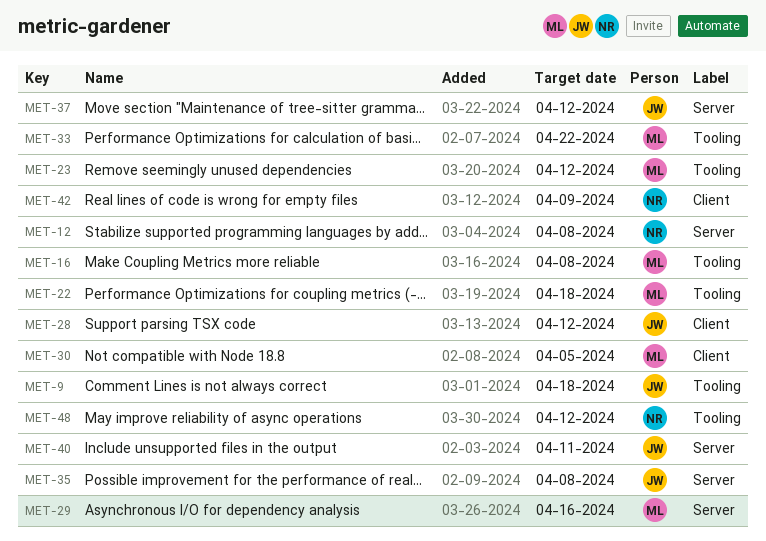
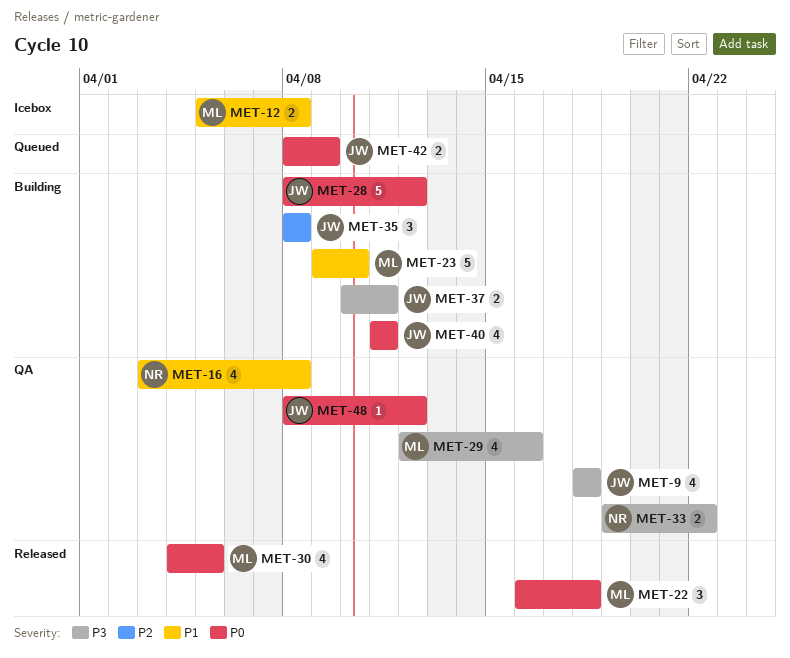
MET-12, owner: NR -> ML
MET-16, owner: ML -> NR
MET-23, due: Apr 12 -> Apr 10
MET-33, owner: ML -> NR
MET-37, due: Apr 12 -> Apr 11
MET-42, owner: NR -> JW
MET-48, owner: NR -> JW

